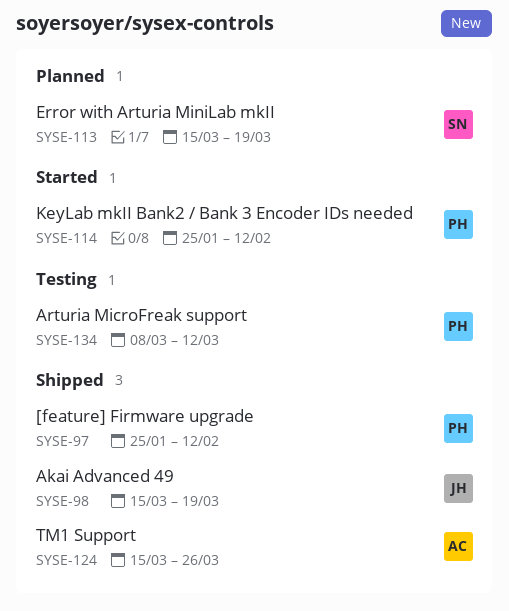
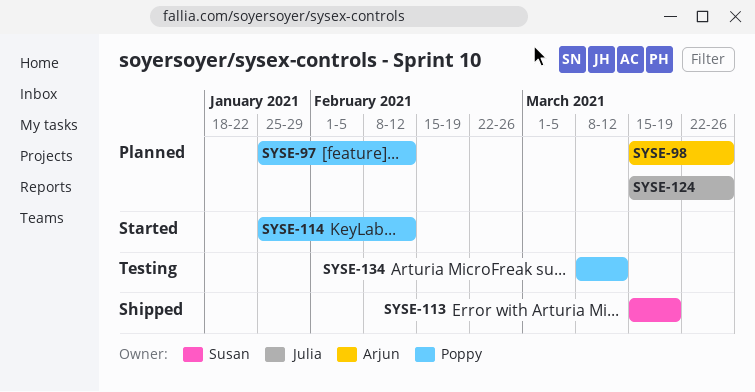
SYSE-97, status: Shipped -> Planned
SYSE-98, status: Shipped -> Planned
SYSE-98, owner: Julia -> Arjun
SYSE-98, due: Mar 19 -> Mar 26
SYSE-113, status: Planned -> Shipped
SYSE-124, status: Shipped -> Planned
SYSE-124, owner: Arjun -> Julia

